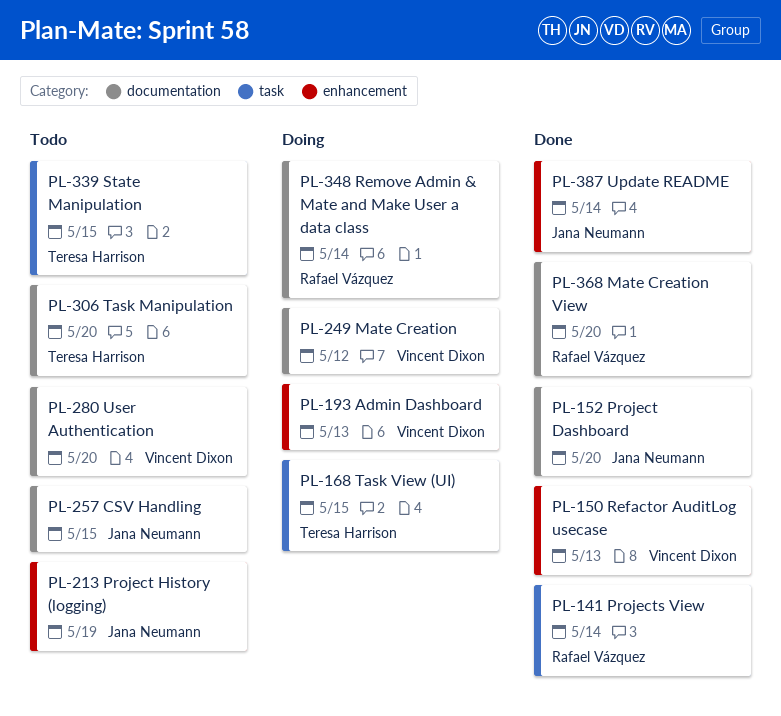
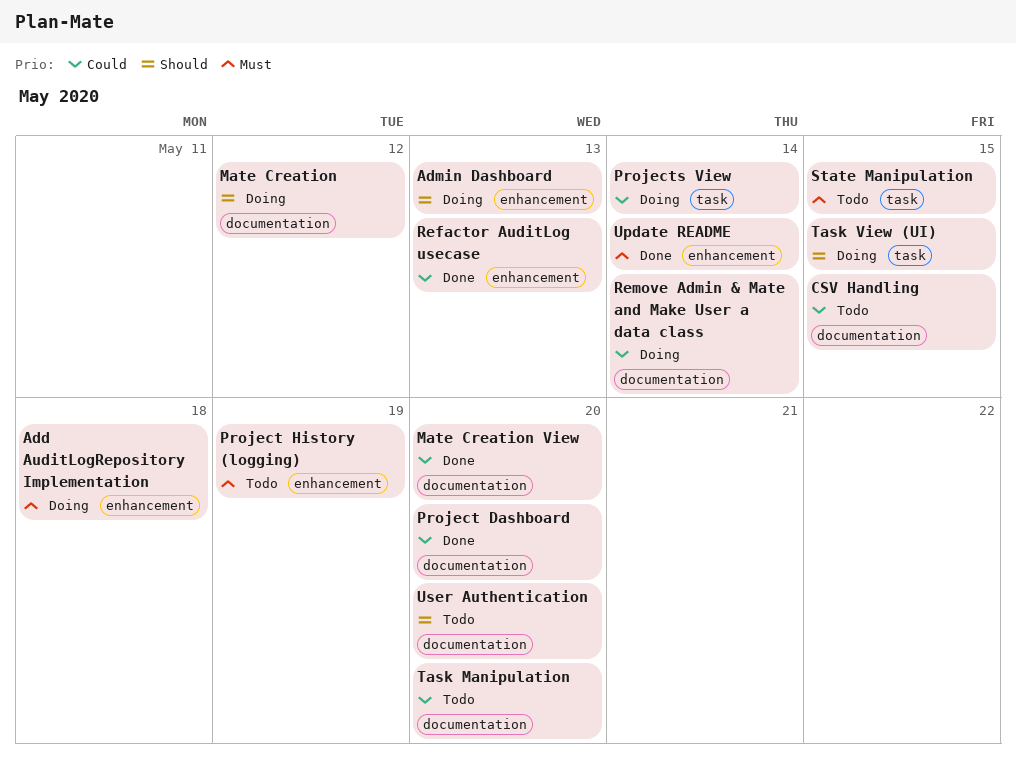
Add AuditLogRepository Implementation: none -> present
Projects View, status: Done -> Doing

